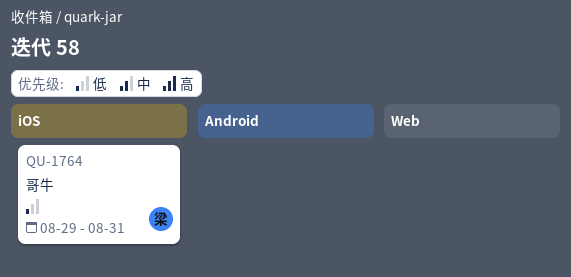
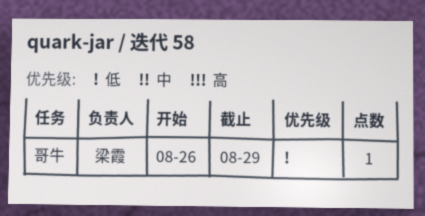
哥牛, start: Aug 29 -> Aug 26
哥牛, due: Aug 31 -> Aug 29

